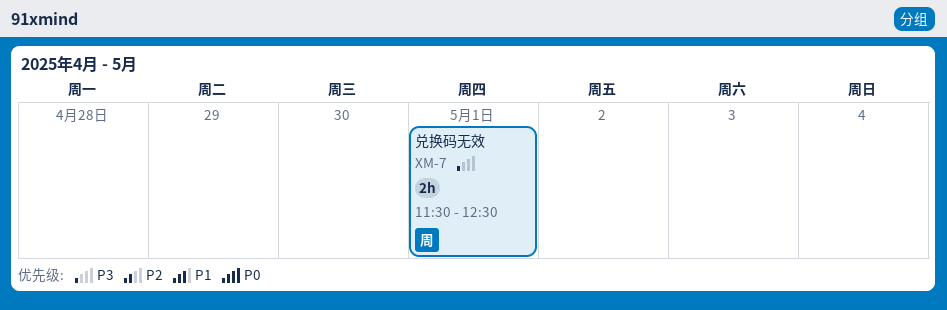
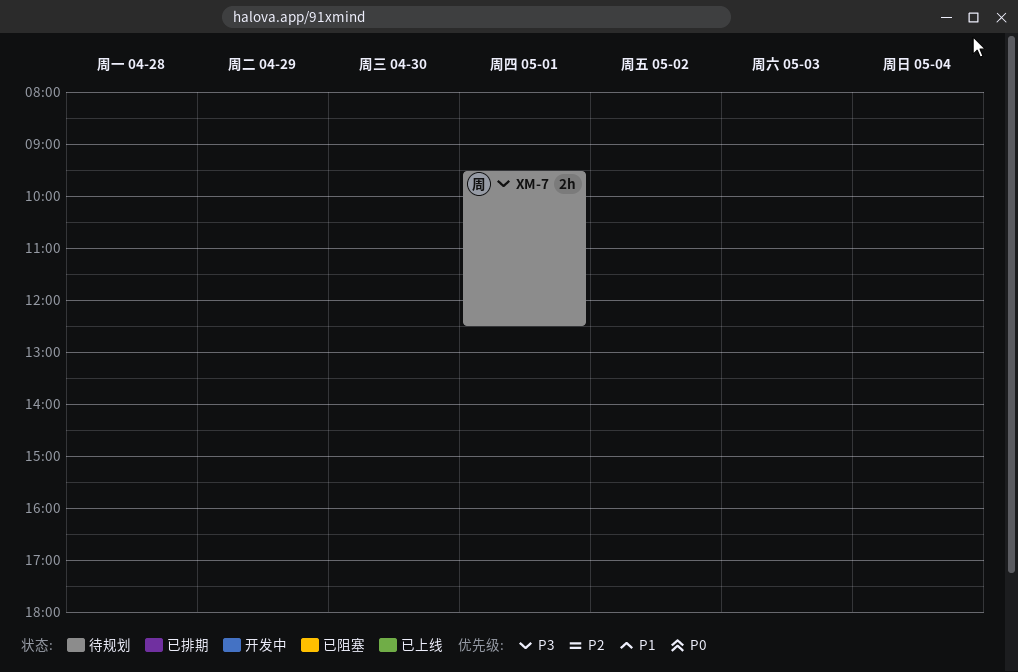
XM-7, begins: 11:30 -> 09:30

